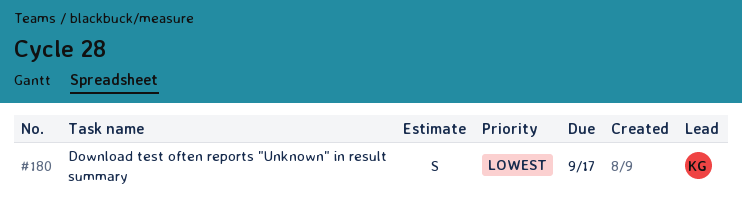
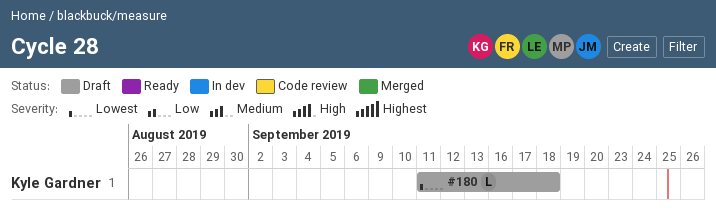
#180, estimate: S -> L
#180, due: Sep 17 -> Sep 18

